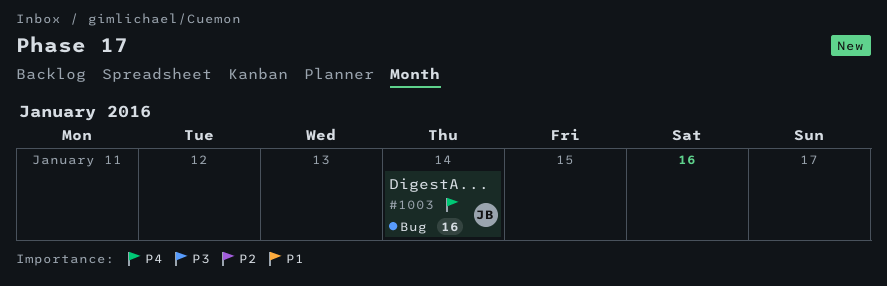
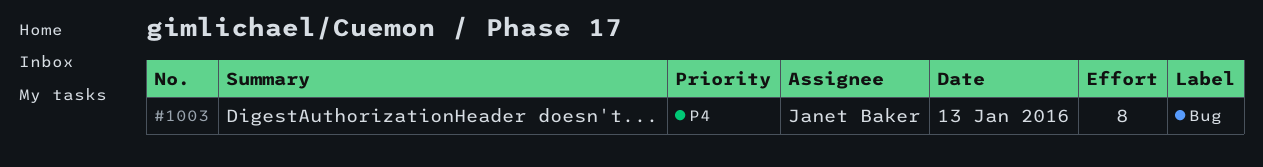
#1003, estimate: 16 -> 8
#1003, day: Jan 14 -> Jan 13

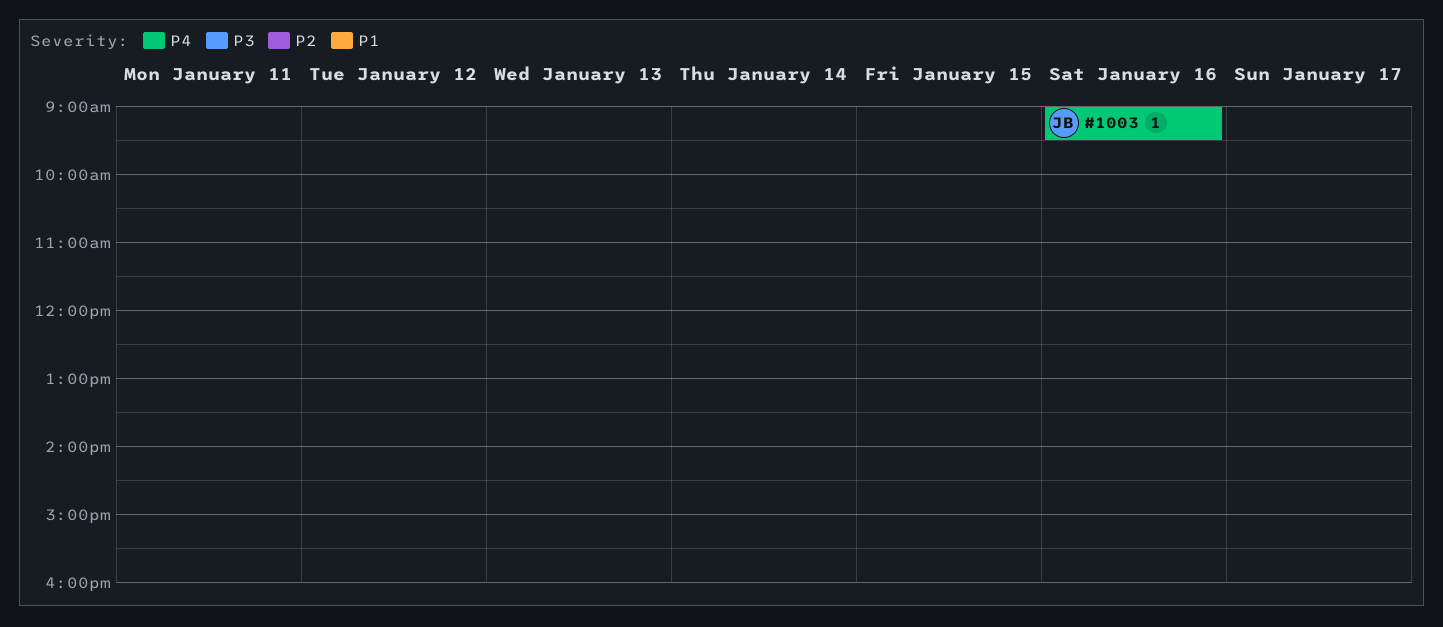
#1003, estimate: 8 -> 1
#1003, day: Jan 13 -> Jan 16

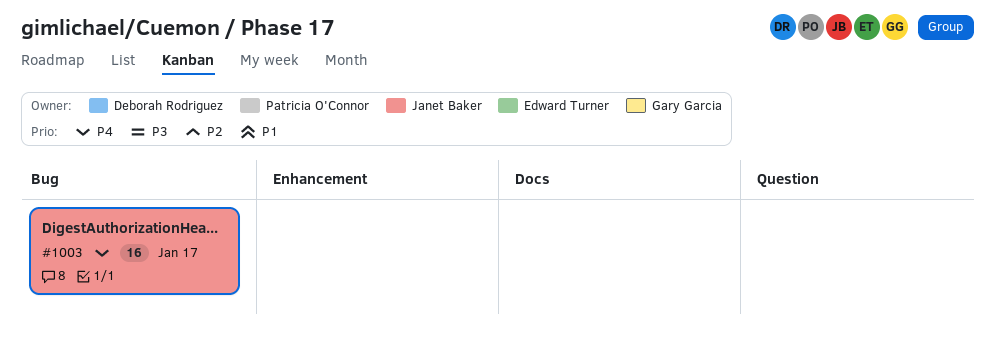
#1003, estimate: 1 -> 16
#1003, day: Jan 16 -> Jan 17

